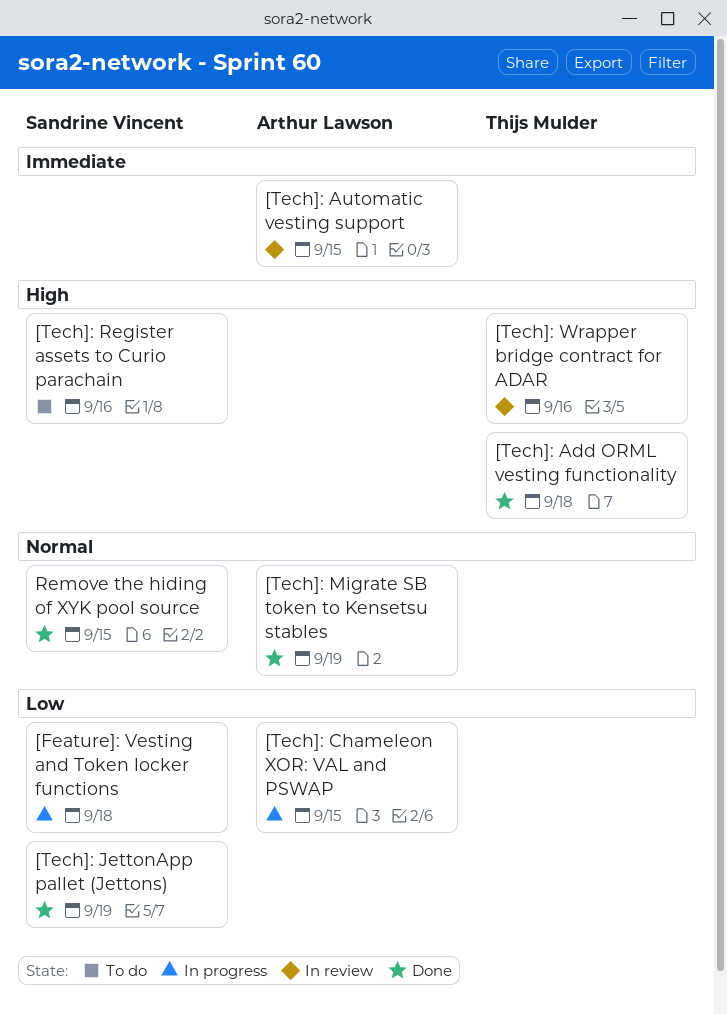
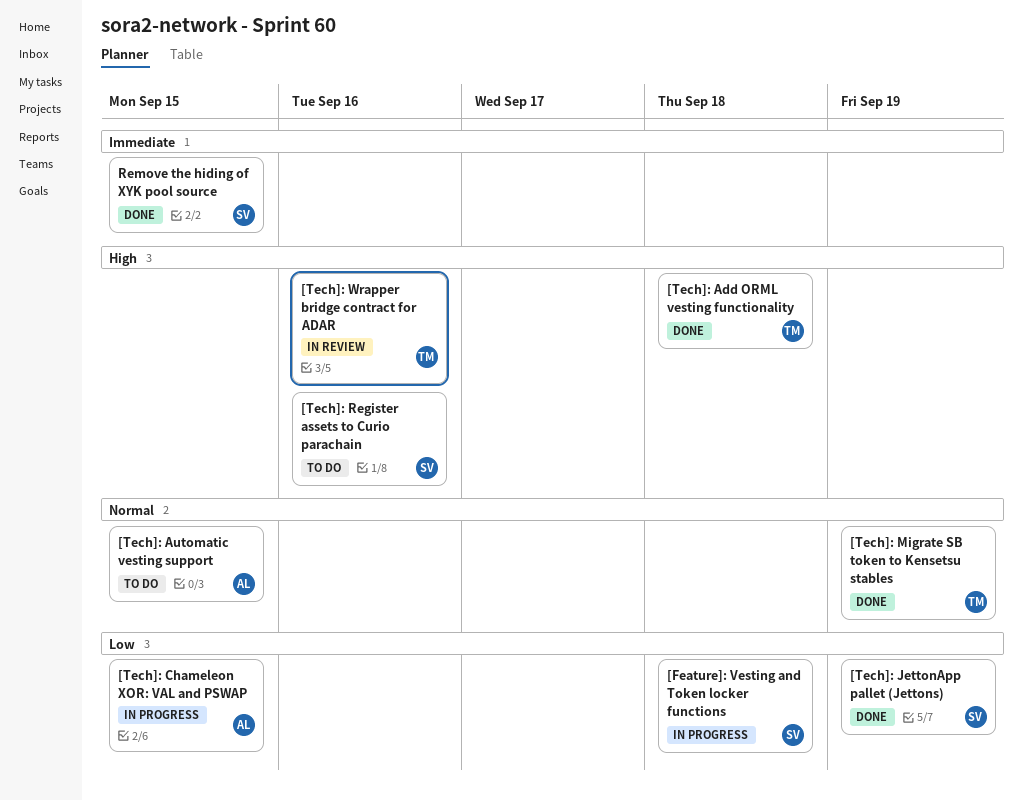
[Tech]: Automatic vesting support, status: In review -> To do
[Tech]: Automatic vesting support, priority: Immediate -> Normal
[Tech]: Migrate SB token to Kensetsu stables, owner: Arthur Lawson -> Thijs Mulder
Remove the hiding of XYK pool source, priority: Normal -> Immediate

